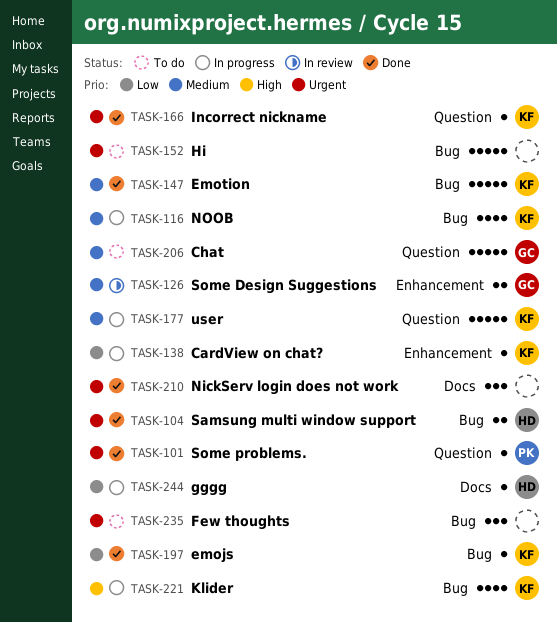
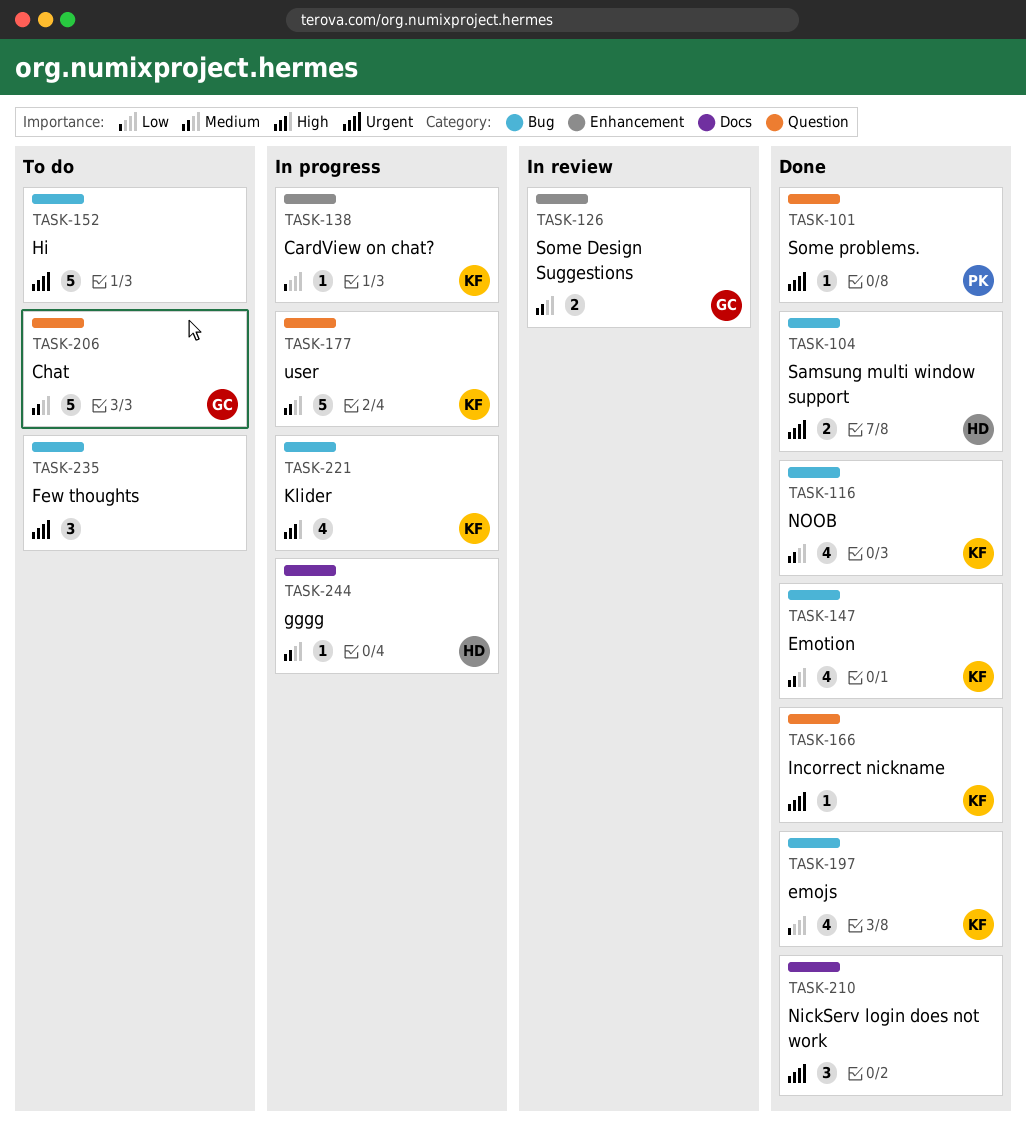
TASK-116, status: In progress -> Done
TASK-147, estimate: 5 -> 4
TASK-197, estimate: 1 -> 4
TASK-244, priority: Low -> Medium

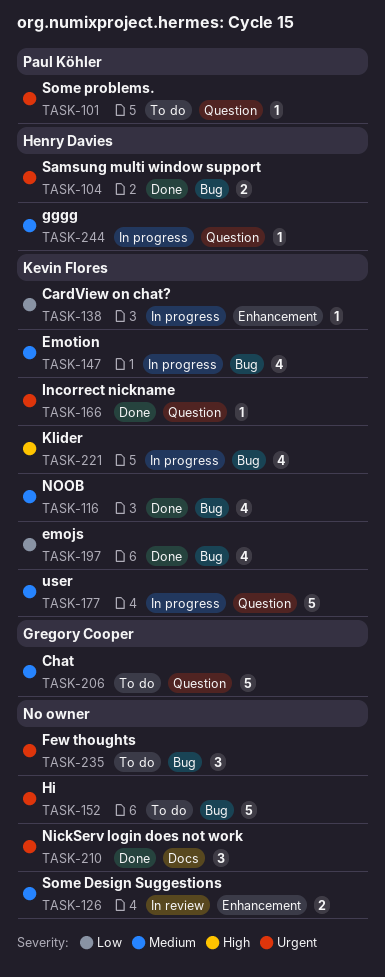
TASK-101, status: Done -> To do
TASK-126, owner: Gregory Cooper -> none
TASK-147, status: Done -> In progress
TASK-244, label: Docs -> Question

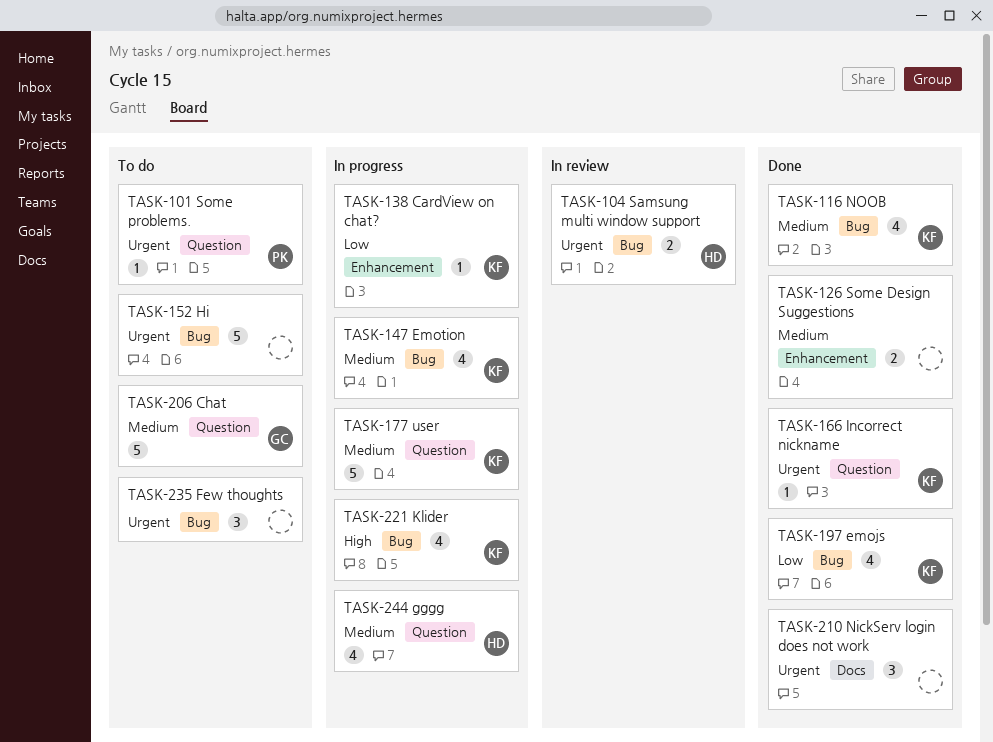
TASK-104, status: Done -> In review
TASK-126, status: In review -> Done
TASK-244, estimate: 1 -> 4

